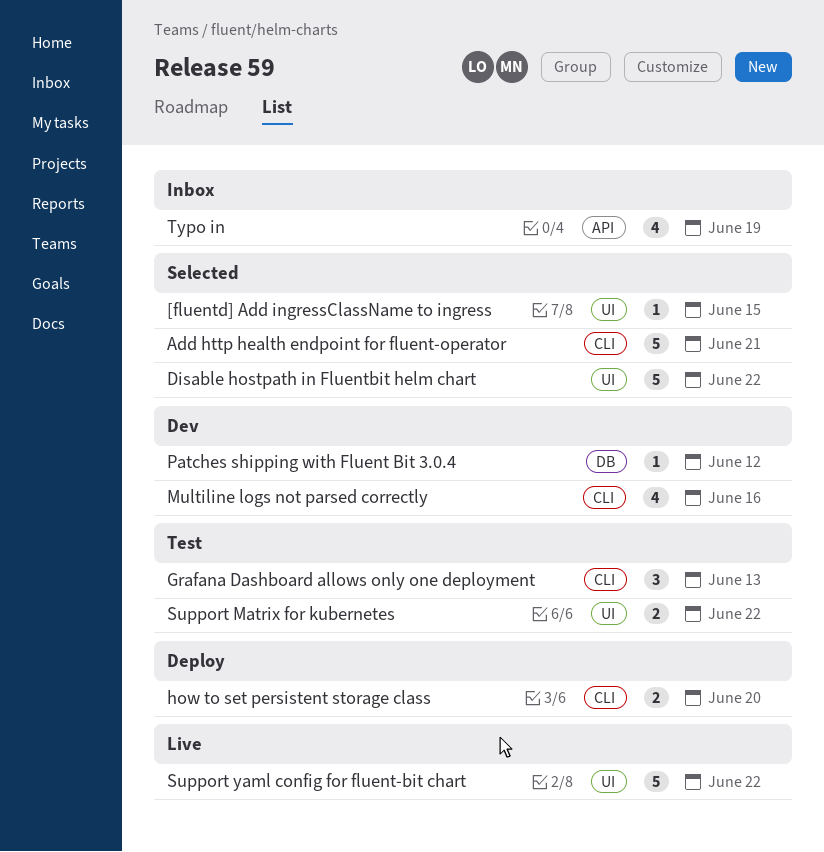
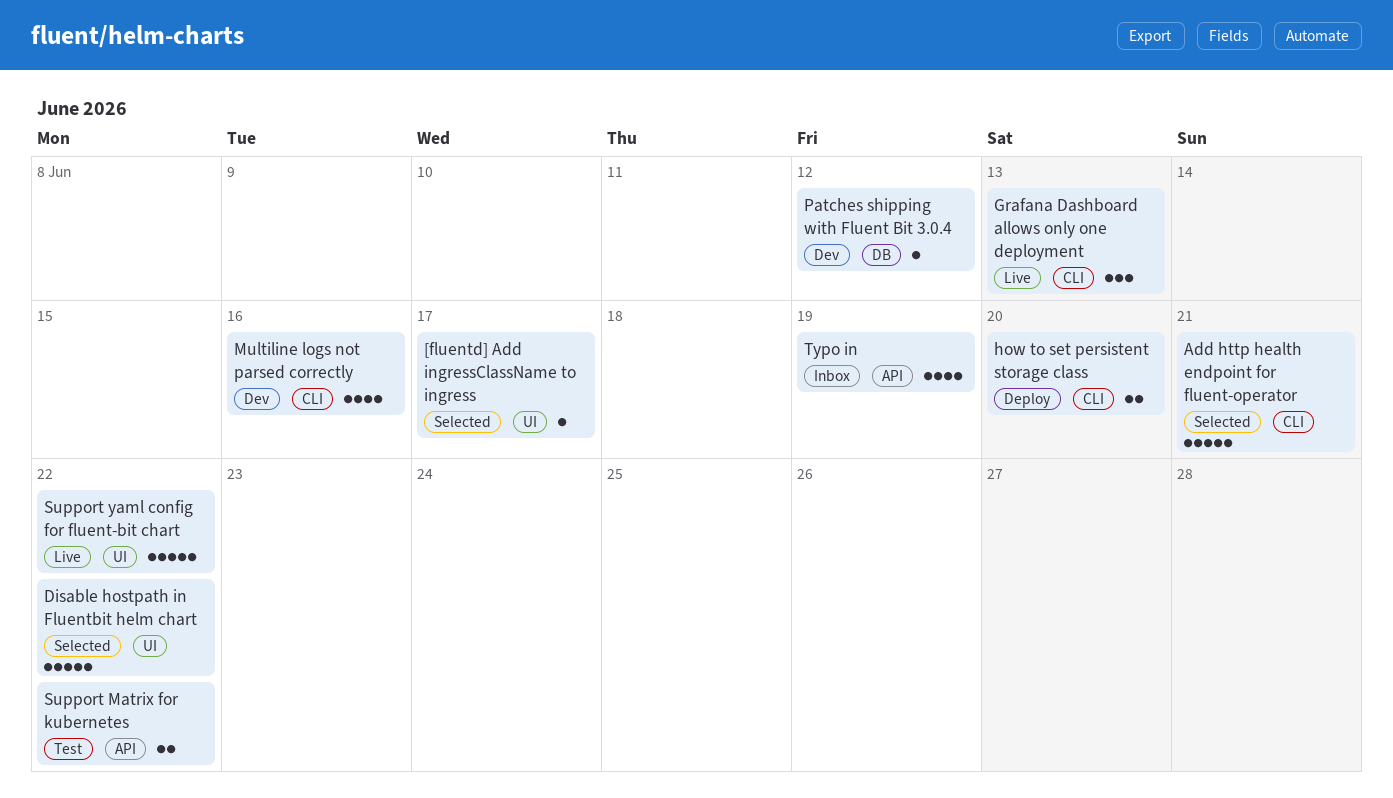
[fluentd] Add ingressClassName to ingress, due: Jun 15 -> Jun 17
Grafana Dashboard allows only one deployment, status: Test -> Live
Support Matrix for kubernetes, label: UI -> API

